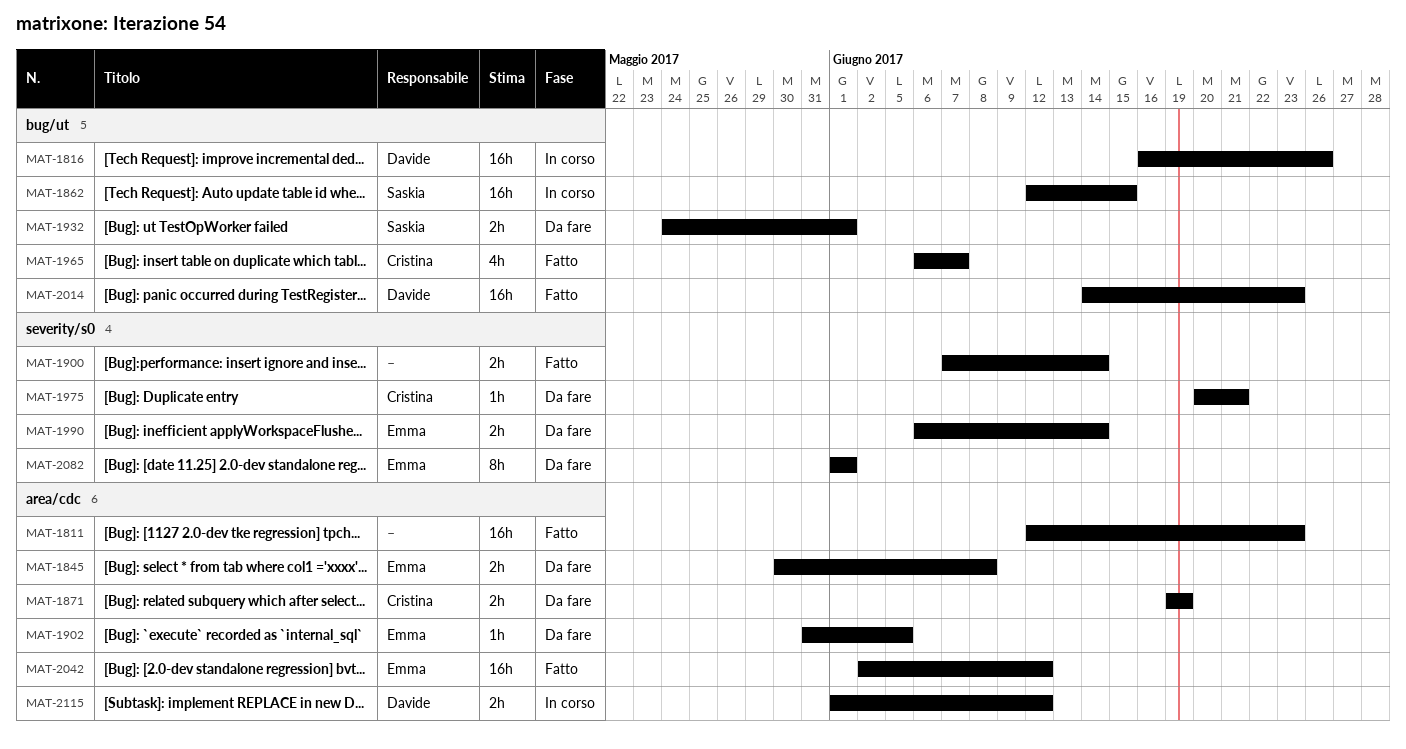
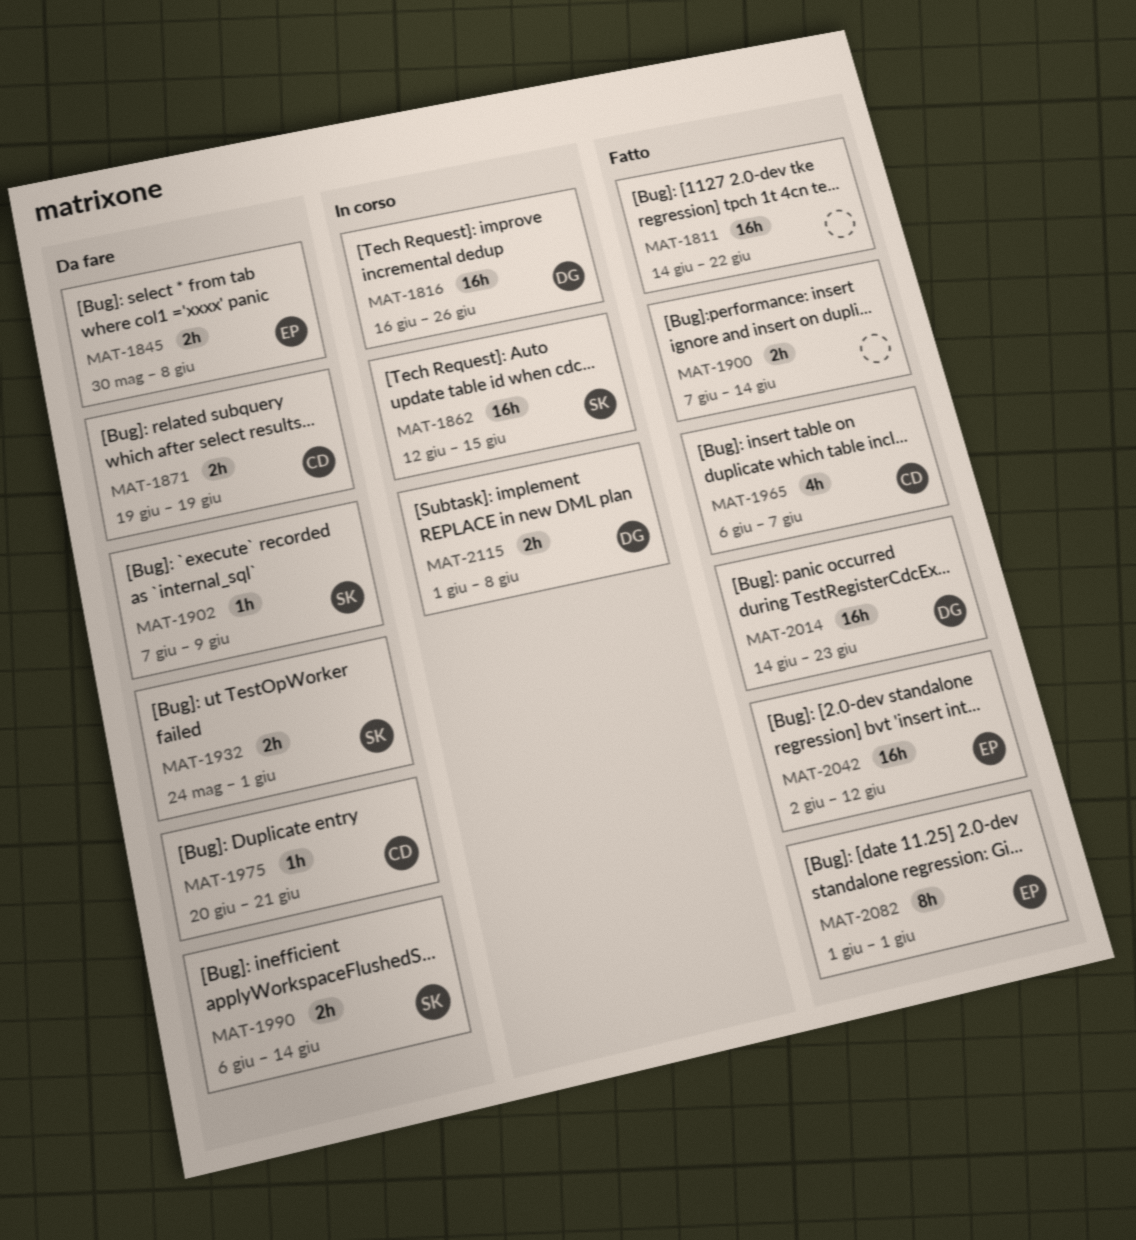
MAT-1811, start: Jun 12 -> Jun 14
MAT-1811, due: Jun 23 -> Jun 22
MAT-1902, owner: Emma -> Saskia
MAT-1902, start: May 31 -> Jun 7
MAT-1902, due: Jun 5 -> Jun 9
MAT-1990, owner: Emma -> Saskia
MAT-2082, status: Da fare -> Fatto
MAT-2115, due: Jun 12 -> Jun 8

